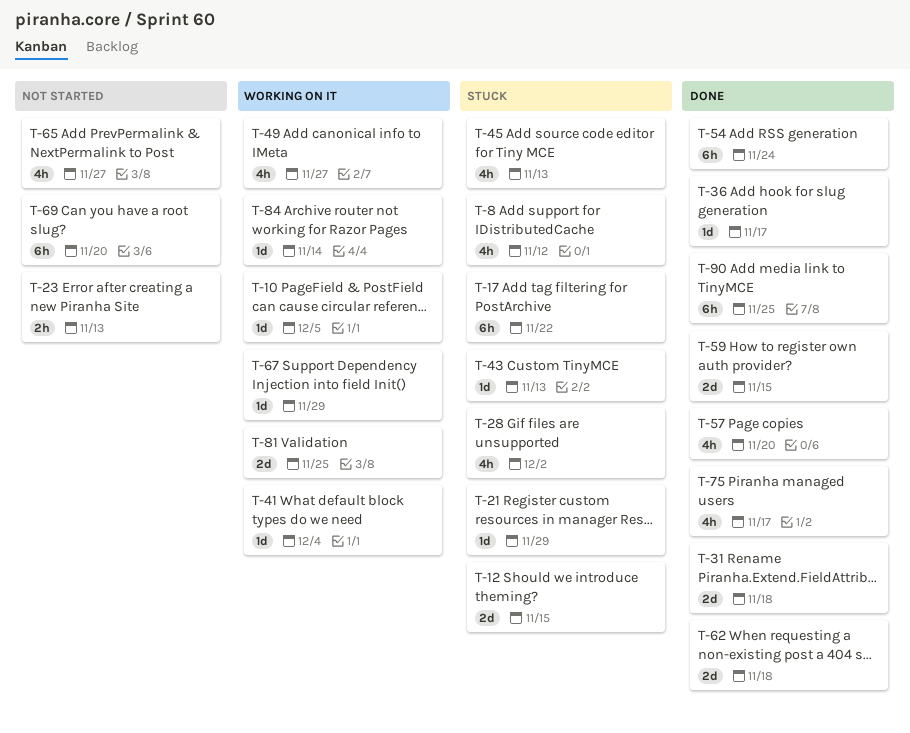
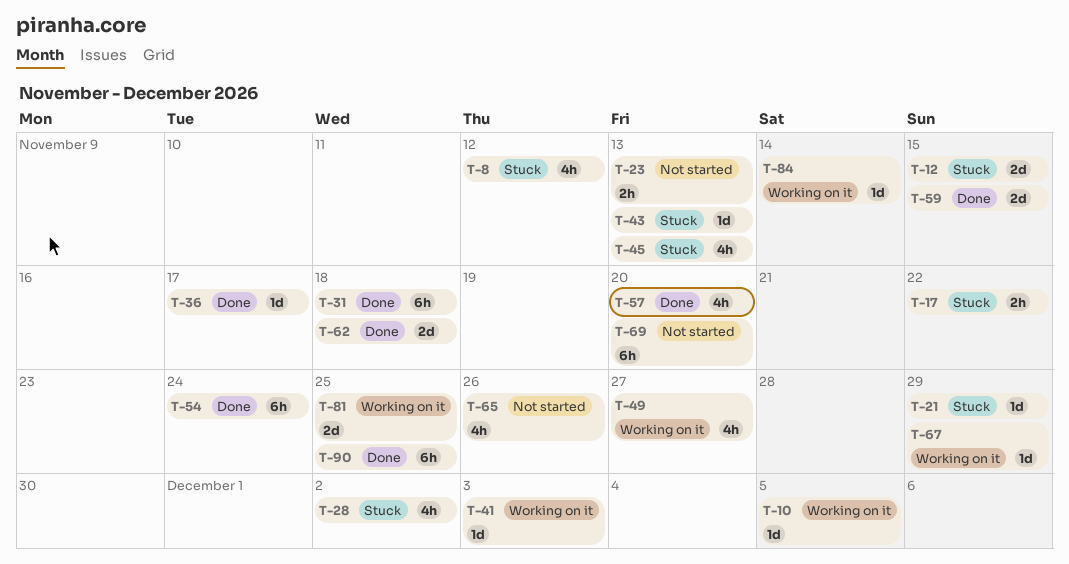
T-17, estimate: 6h -> 2h
T-31, estimate: 2d -> 6h
T-41, due: Dec 4 -> Dec 3
T-65, due: Nov 27 -> Nov 26
T-75: present -> none

